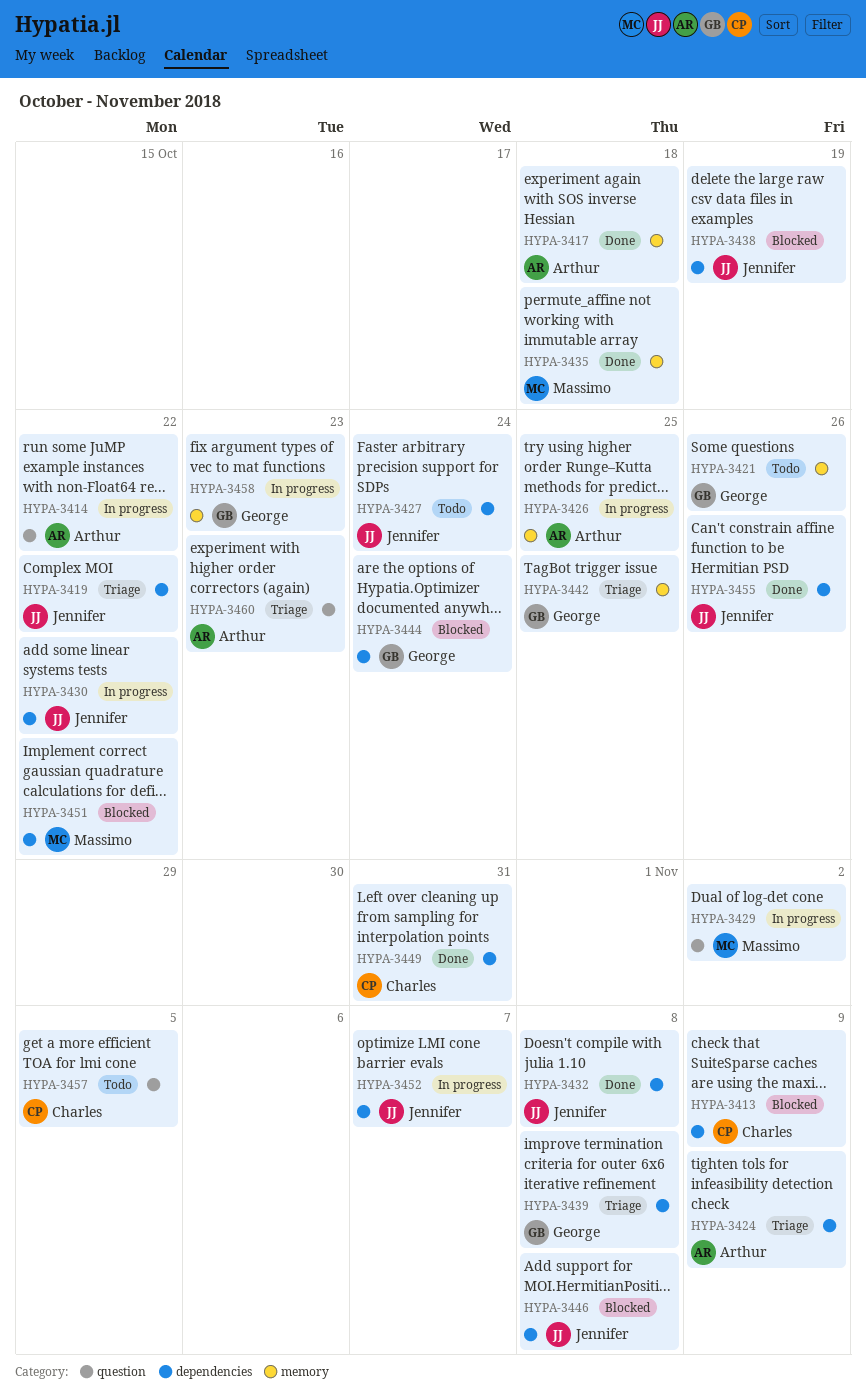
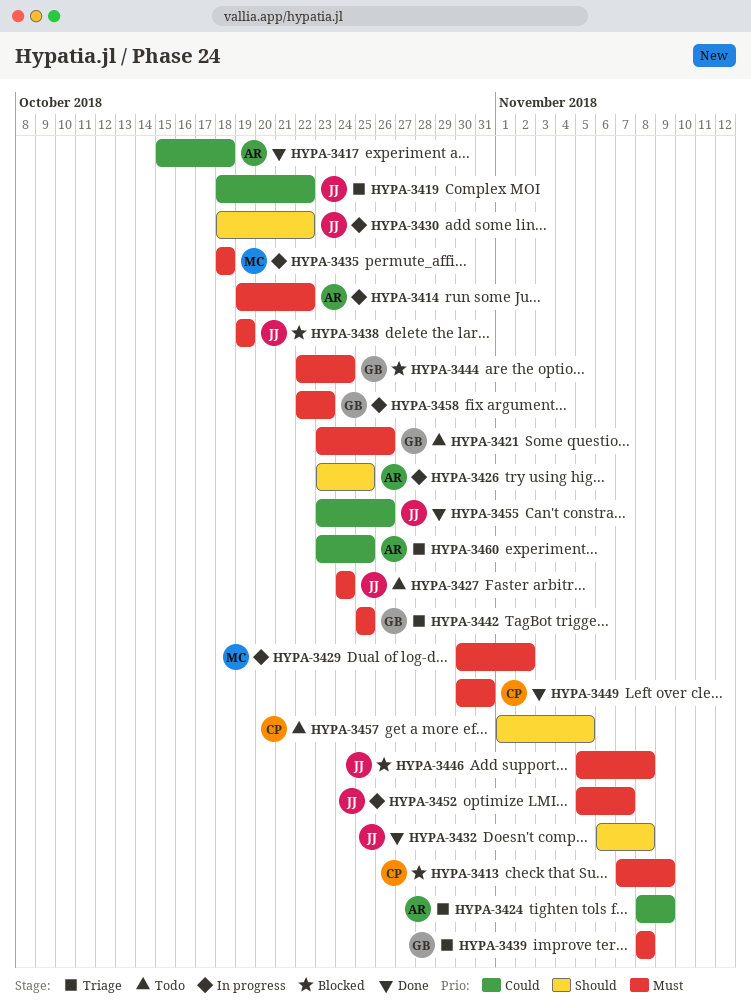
HYPA-3435, status: Done -> In progress
HYPA-3451: present -> none
HYPA-3460, due: Oct 23 -> Oct 25

